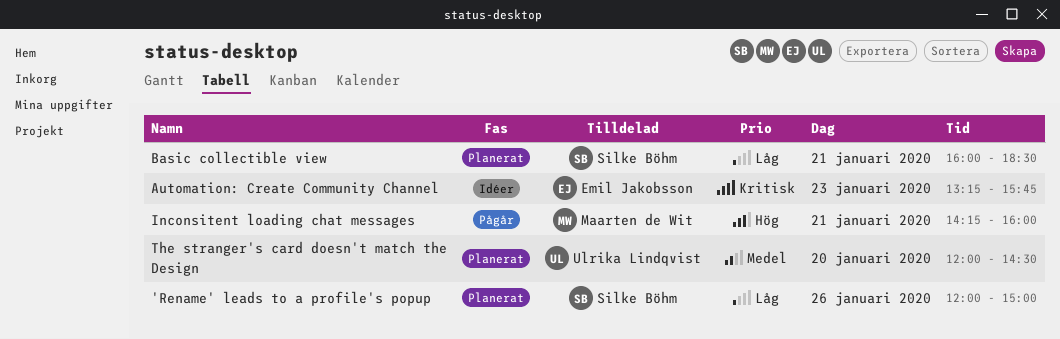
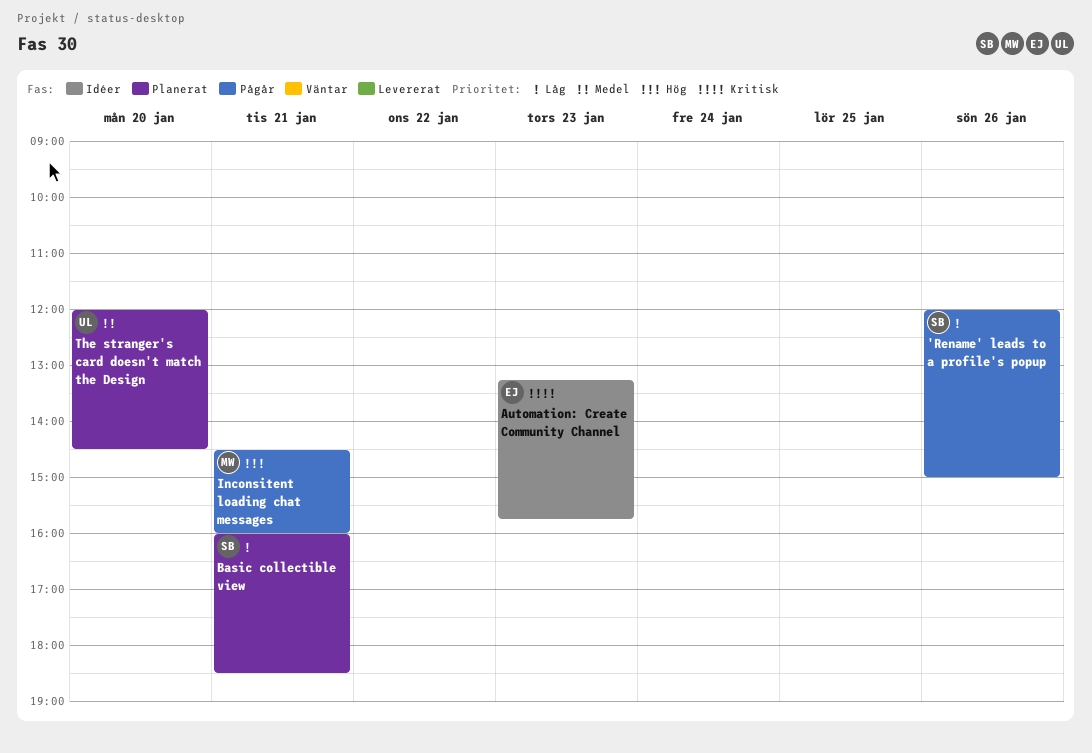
'Rename' leads to a profile's popup, status: Planerat -> Pågår
Inconsitent loading chat messages, begins: 14:15 -> 14:30

